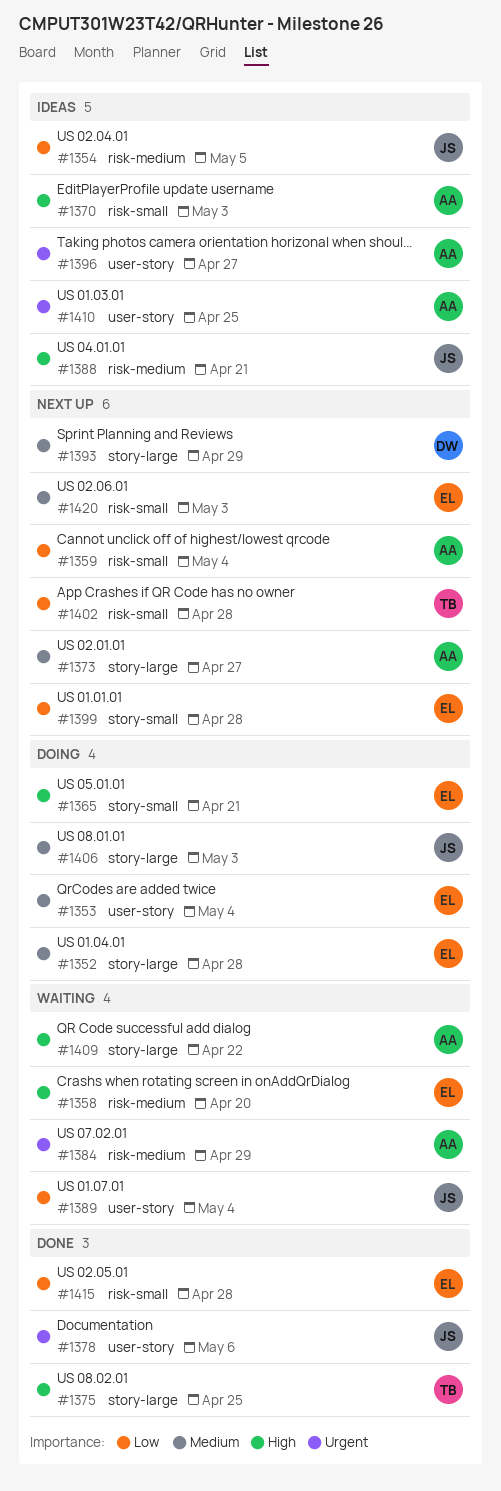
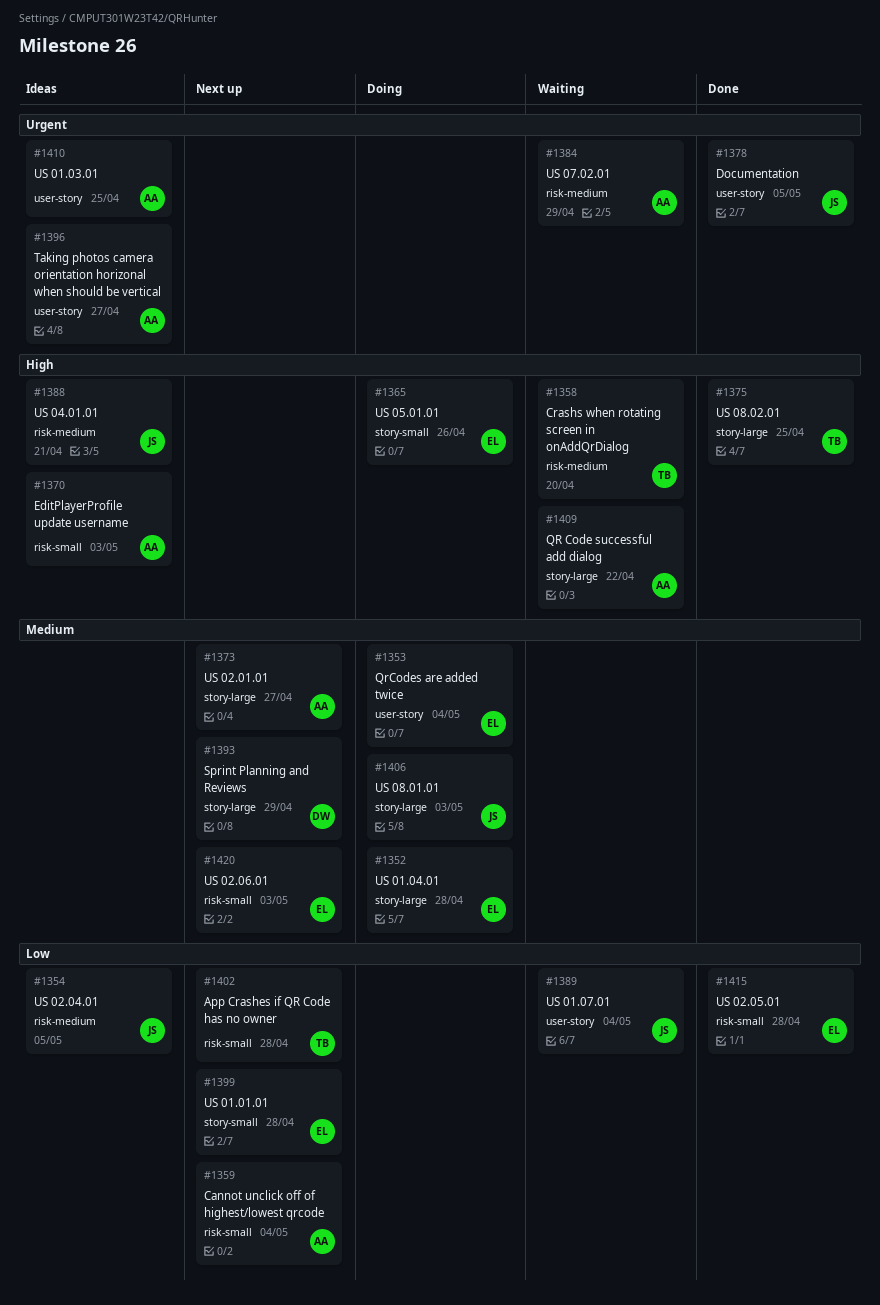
#1358, owner: EL -> TB
#1365, due: Apr 21 -> Apr 26
#1378, due: May 6 -> May 5

